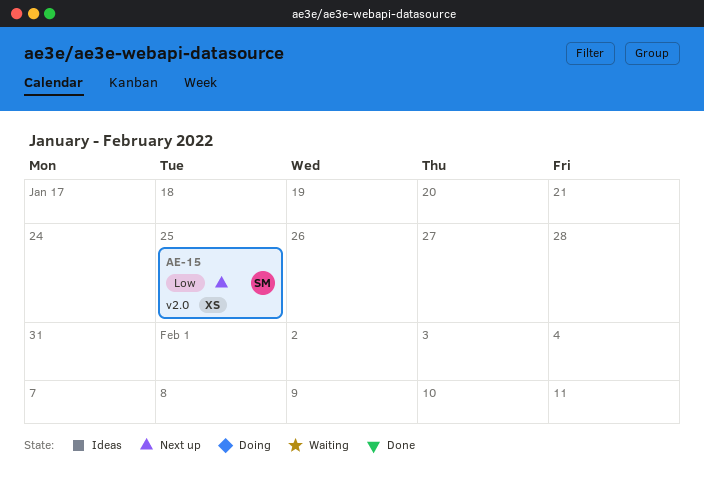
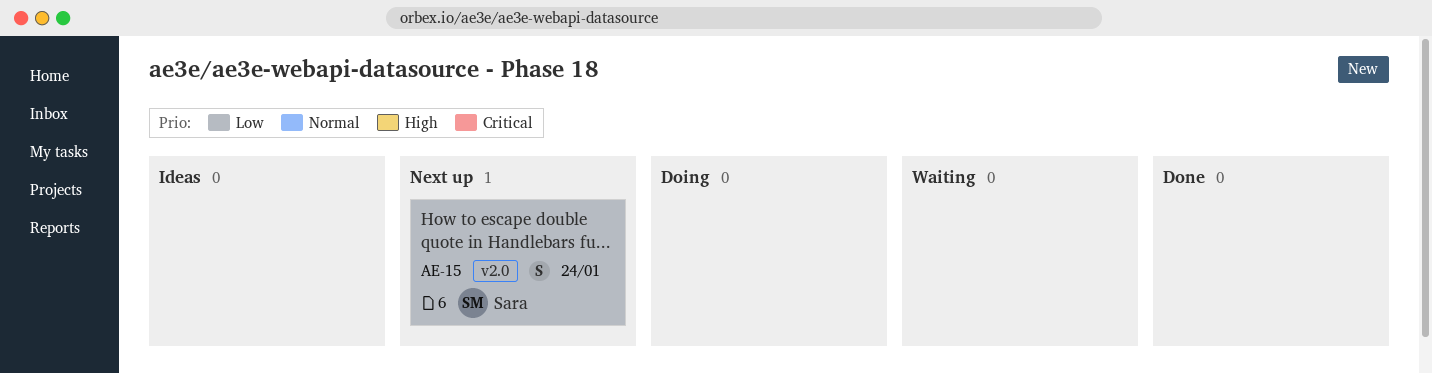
AE-15, estimate: XS -> S
AE-15, due: Jan 25 -> Jan 24

